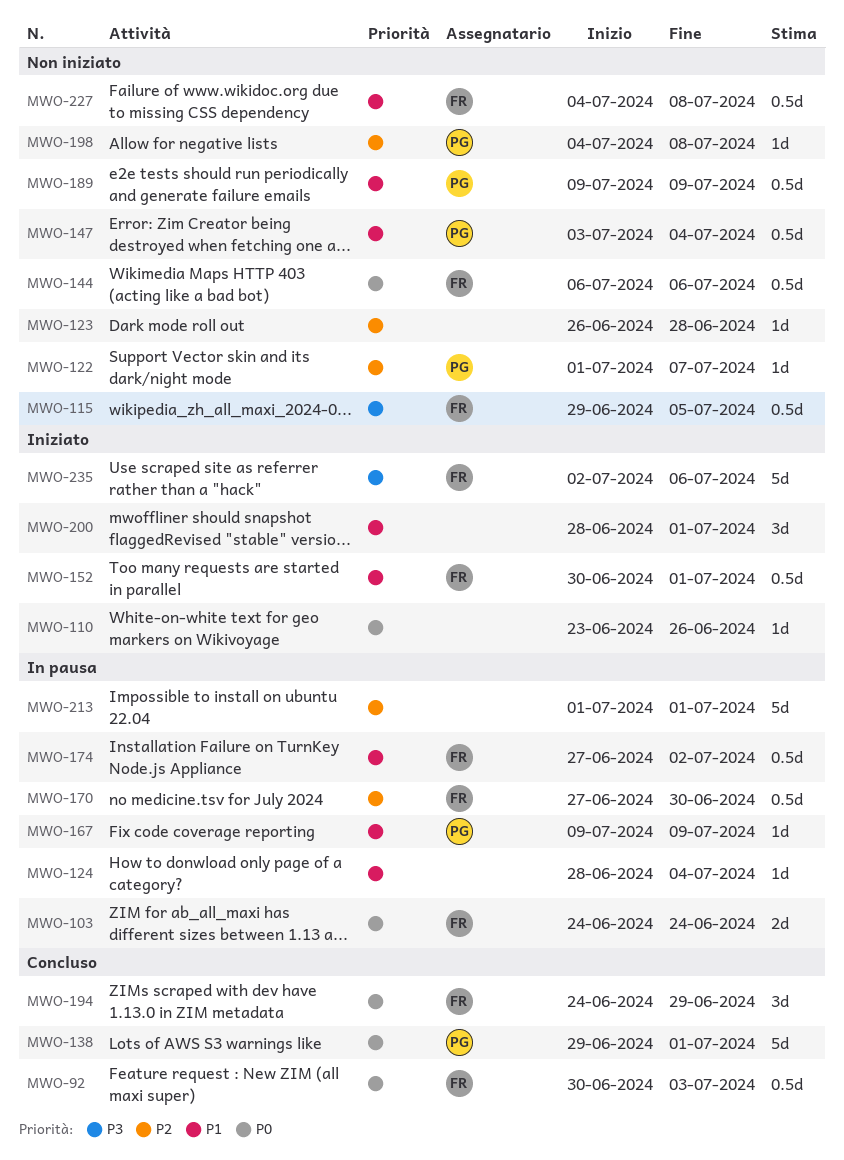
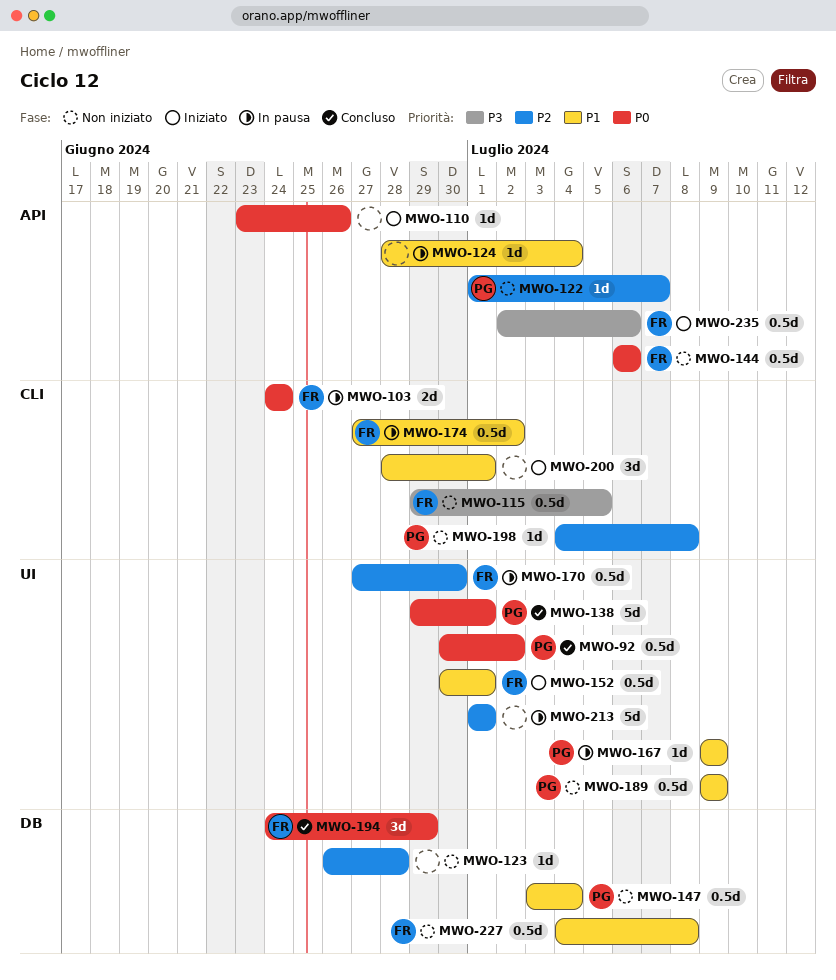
MWO-92, owner: FR -> PG
MWO-92, due: Jul 3 -> Jul 2
MWO-235, estimate: 5d -> 0.5d

